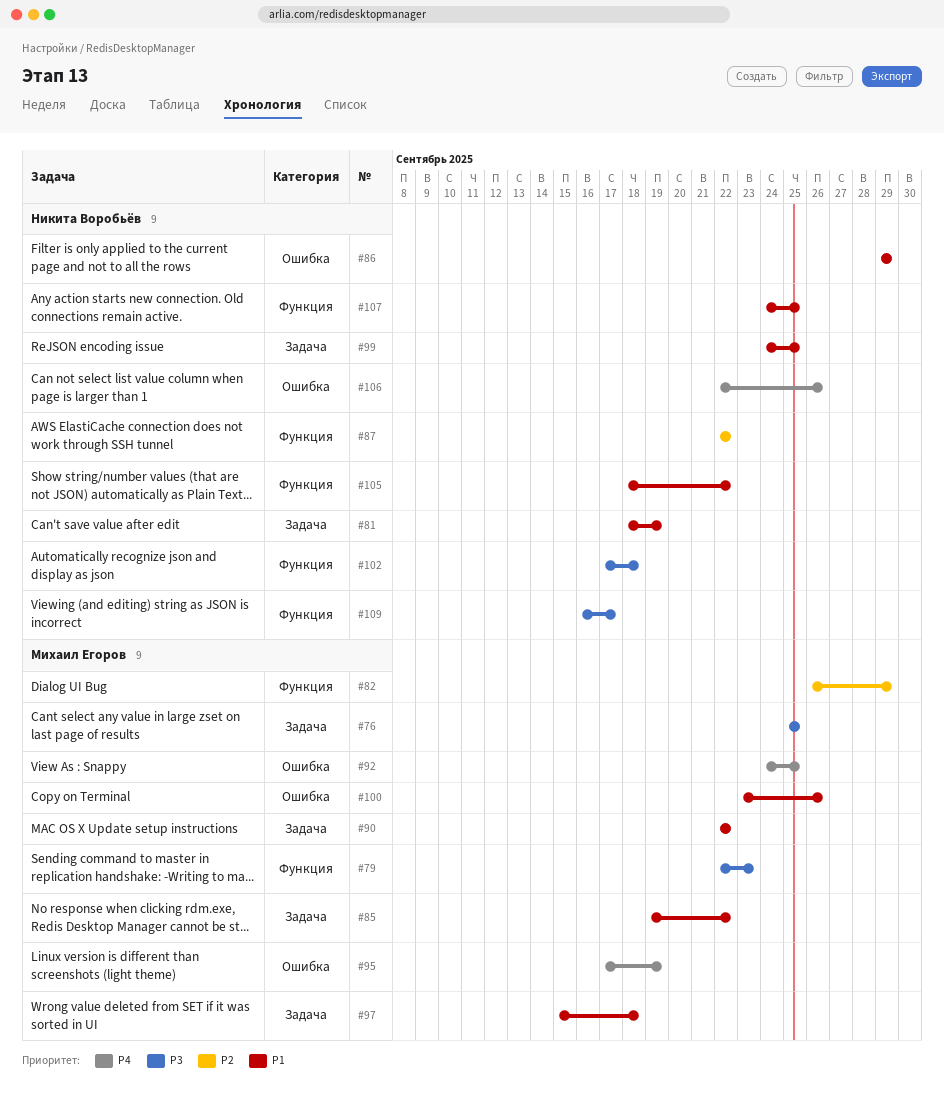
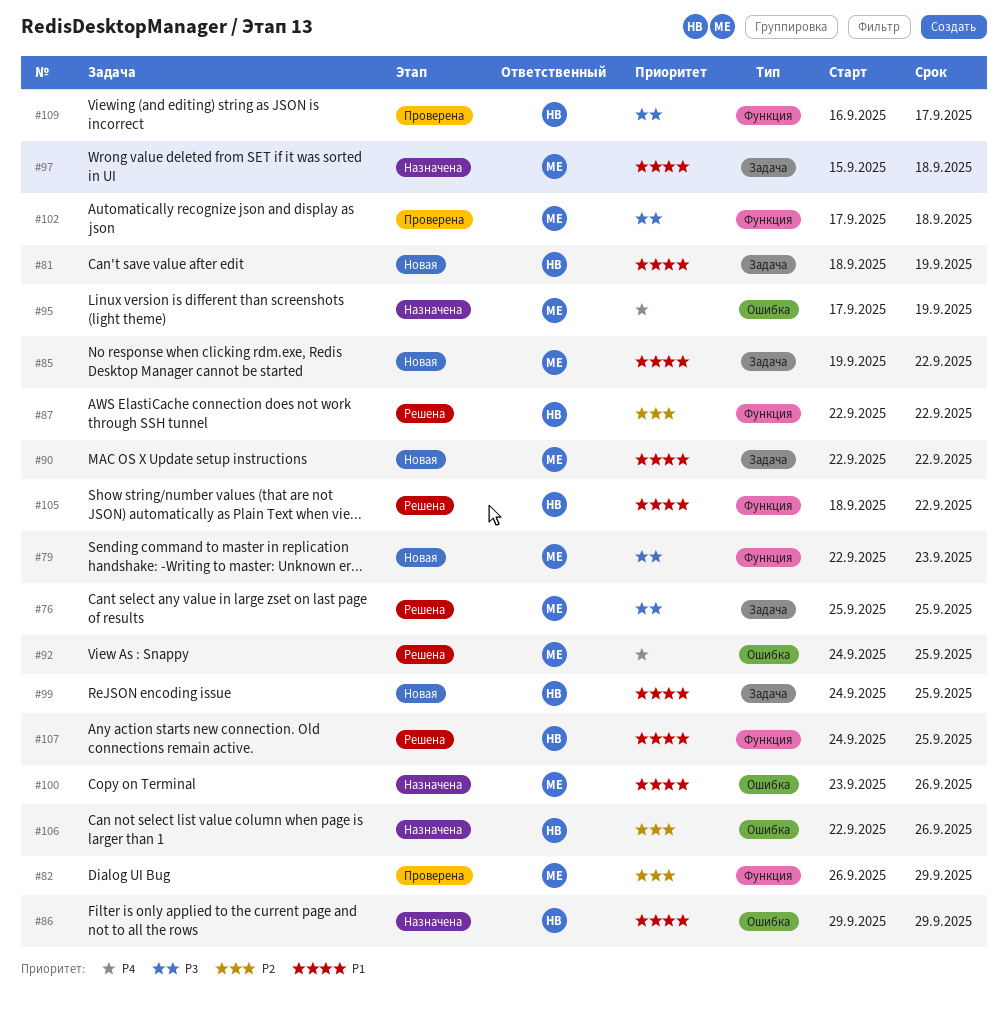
#102, owner: Никита Воробьёв -> Михаил Егоров
#106, priority: P4 -> P2

